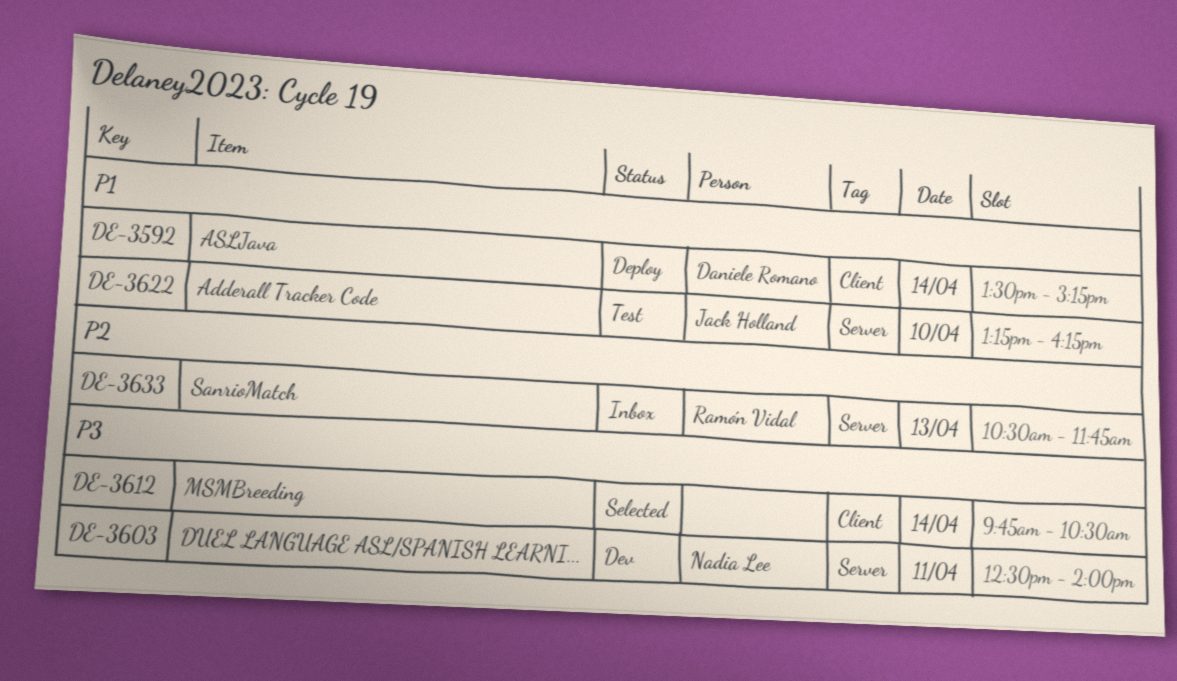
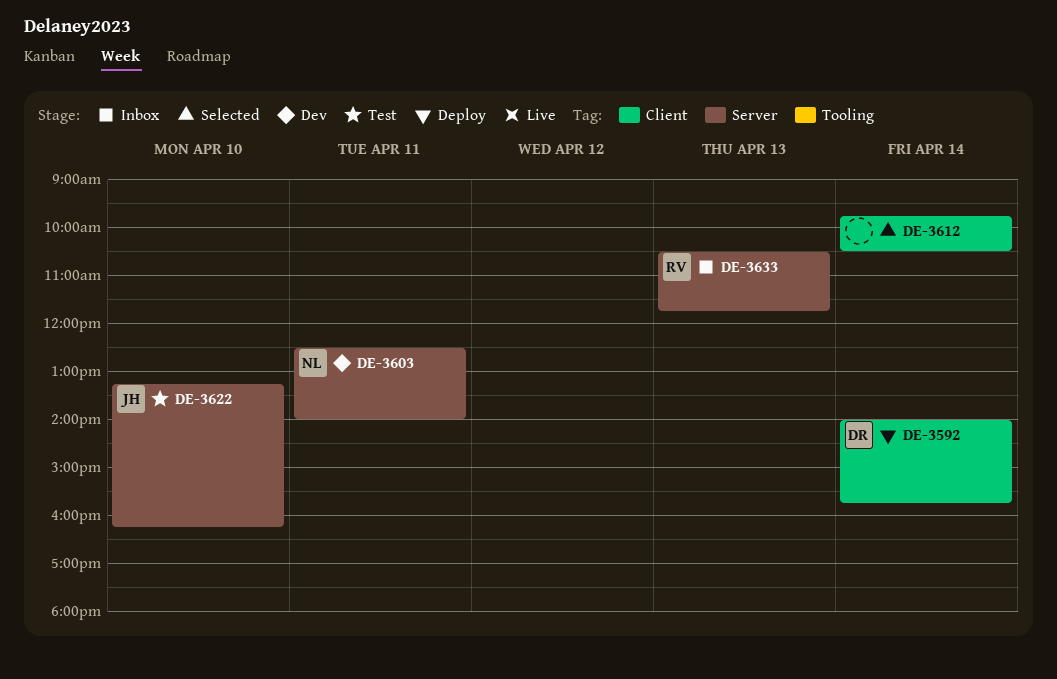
DE-3592, begins: 13:30 -> 14:00
DE-3592, ends: 15:15 -> 15:45

